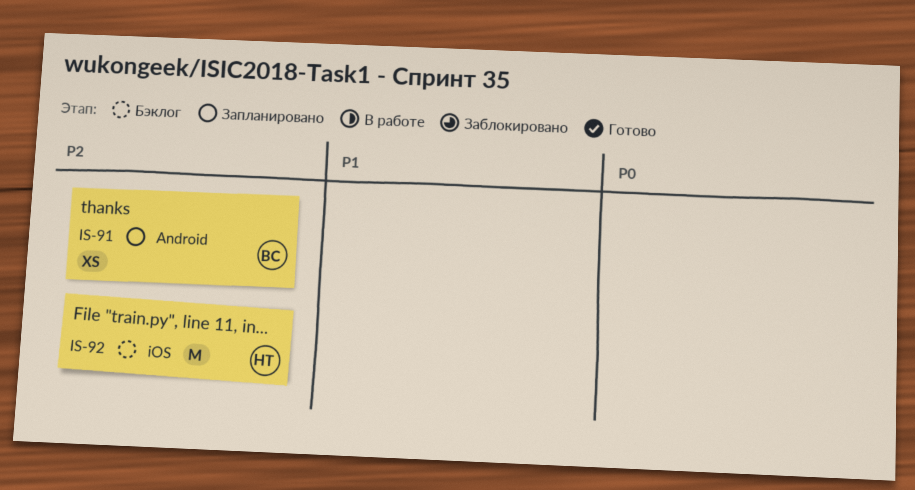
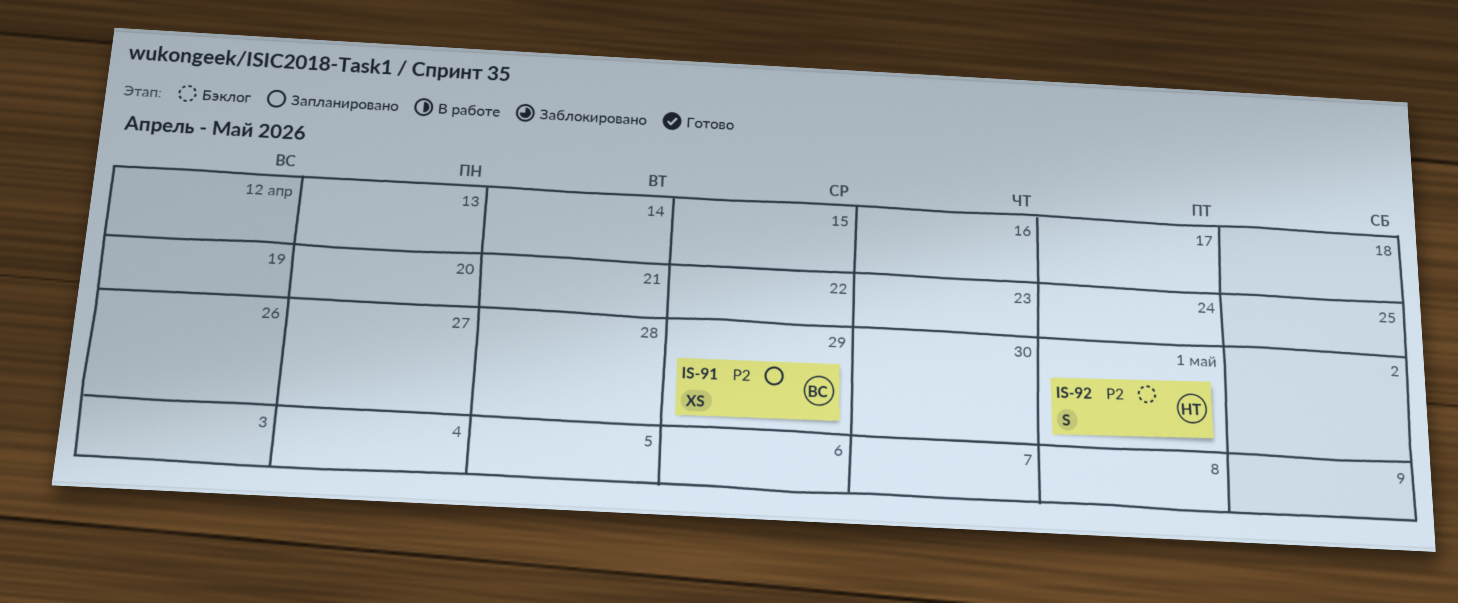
IS-92, estimate: M -> S

